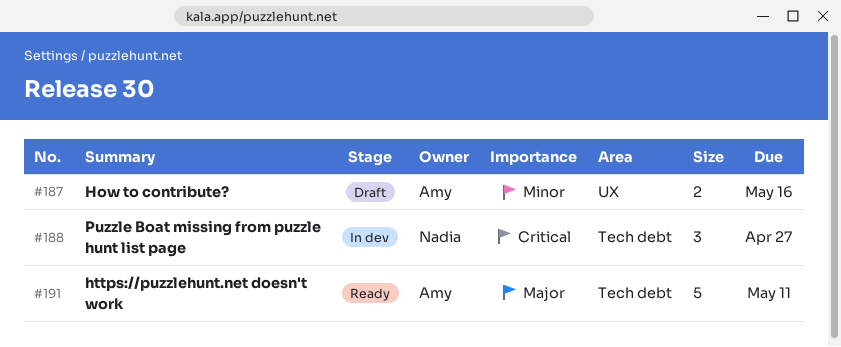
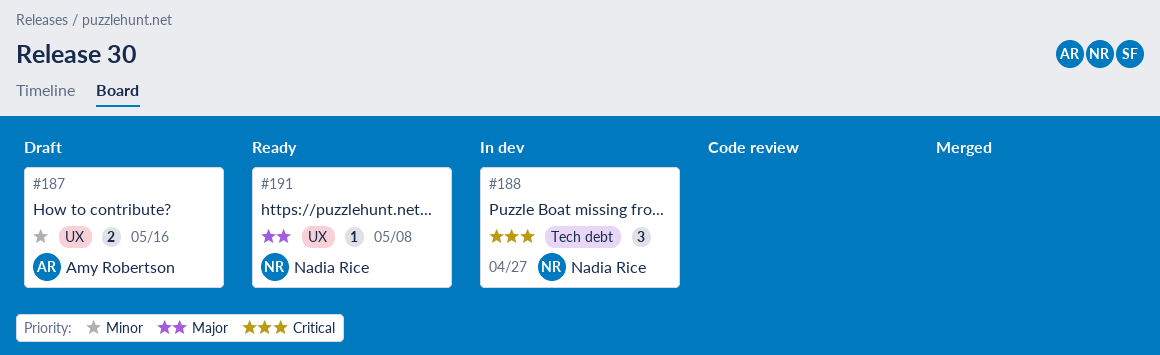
#191, owner: Amy Robertson -> Nadia Rice
#191, label: Tech debt -> UX
#191, estimate: 5 -> 1
#191, due: May 11 -> May 8

